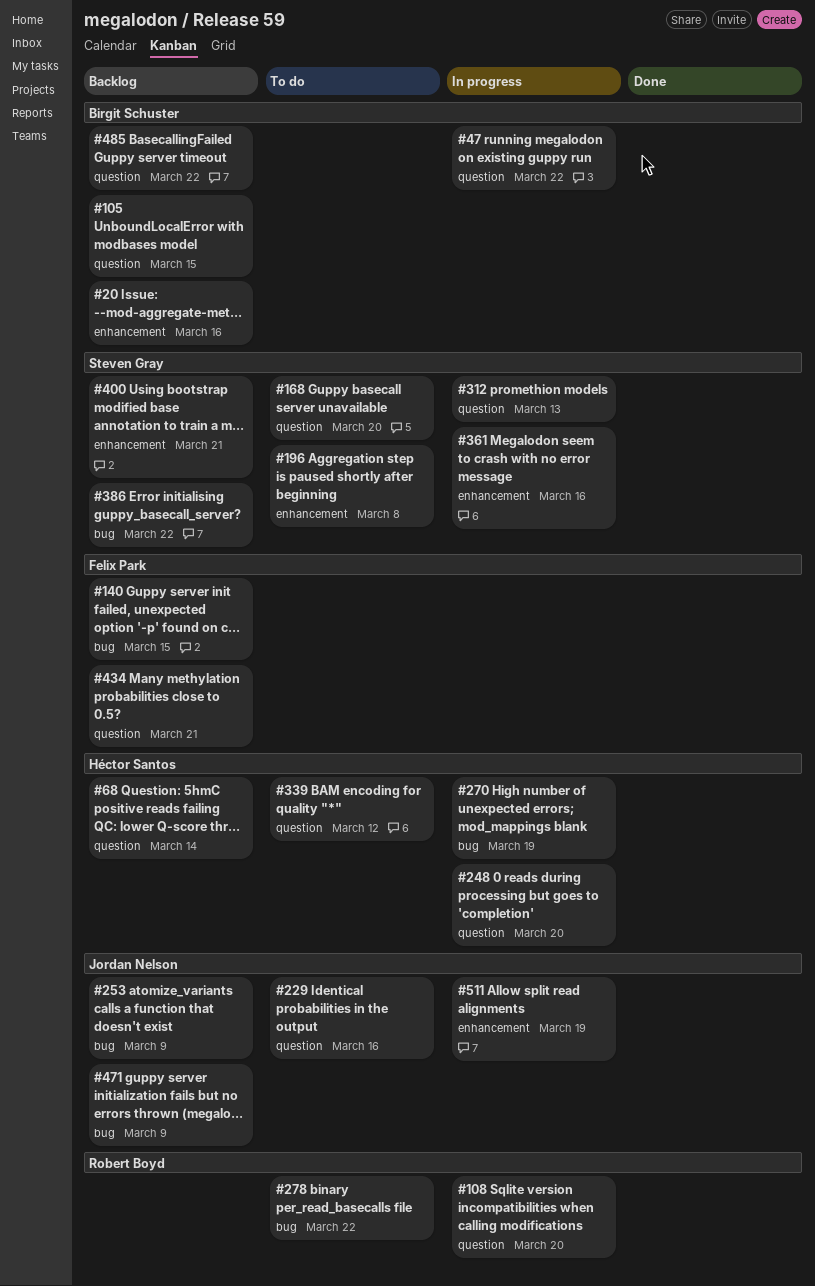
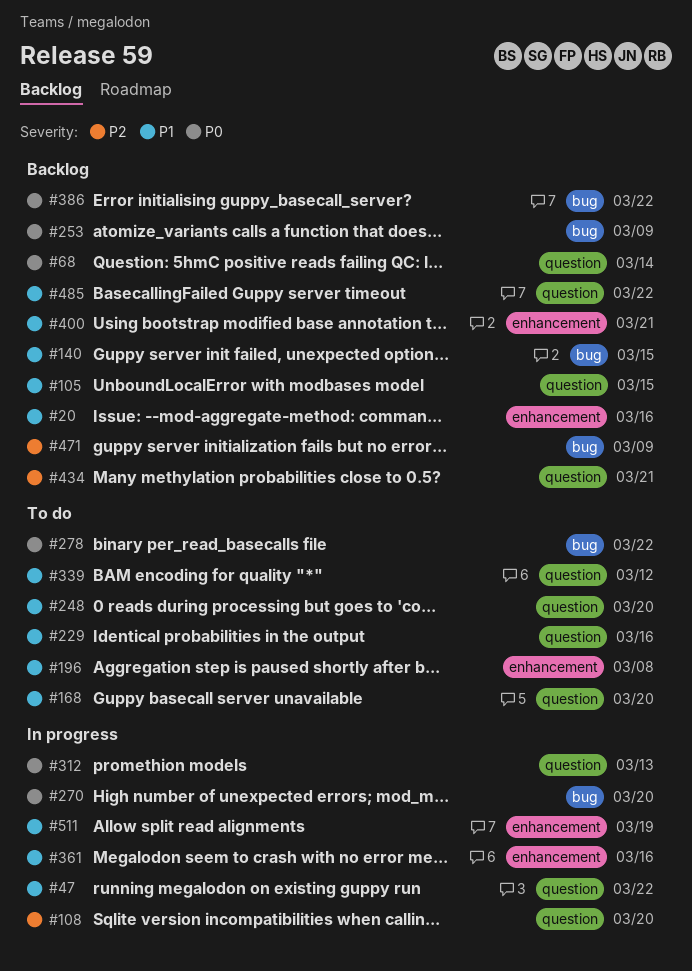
#248, status: In progress -> To do
#270, due: Mar 19 -> Mar 20

